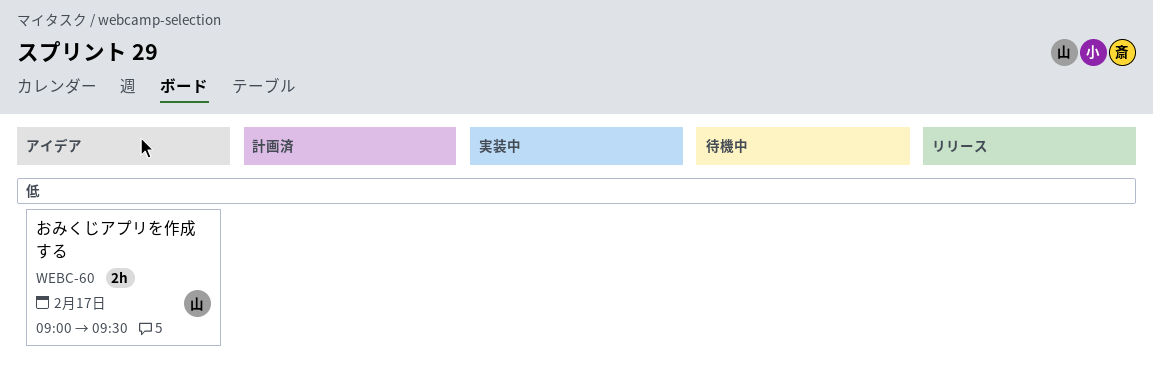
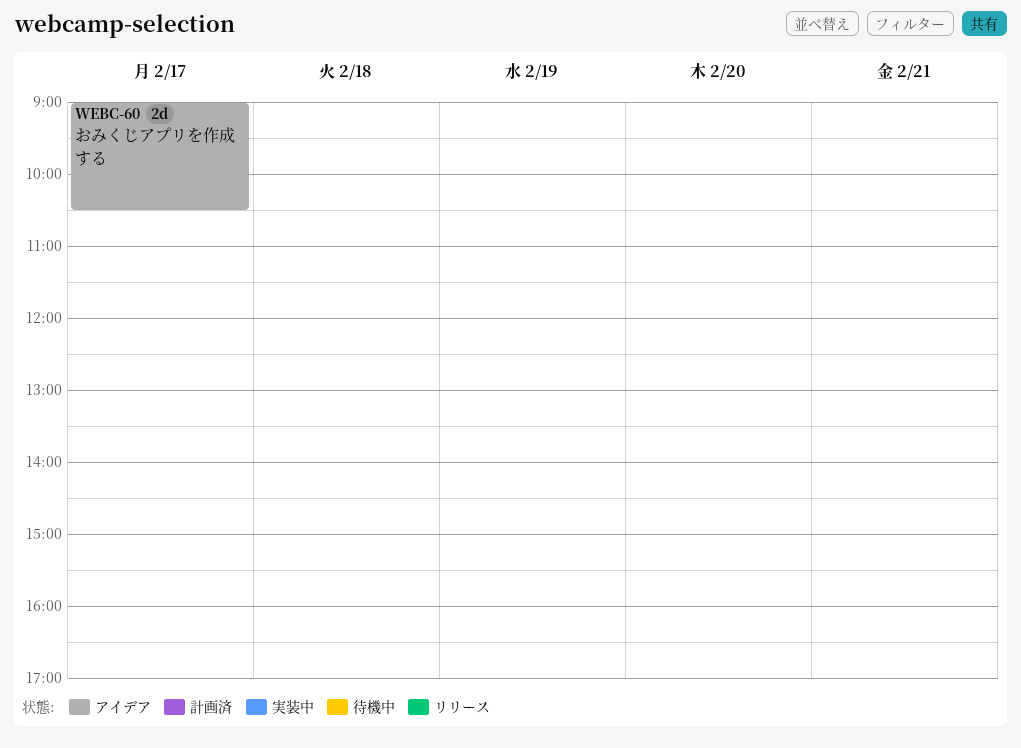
WEBC-60, estimate: 2h -> 2d
WEBC-60, ends: 09:30 -> 10:30

